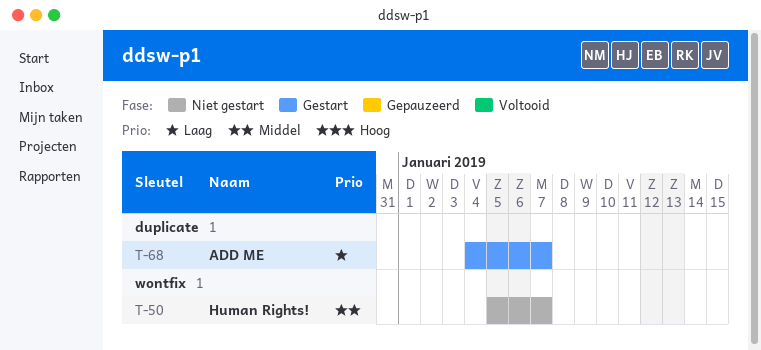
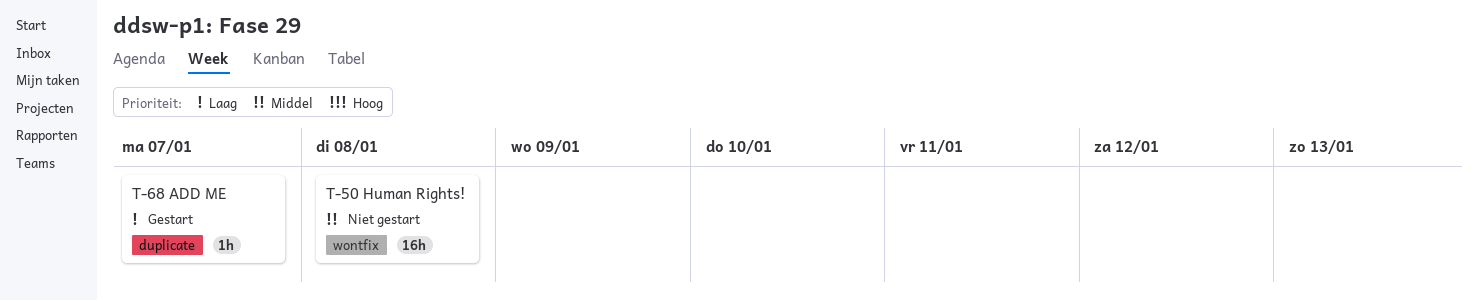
T-50, due: Jan 7 -> Jan 8

